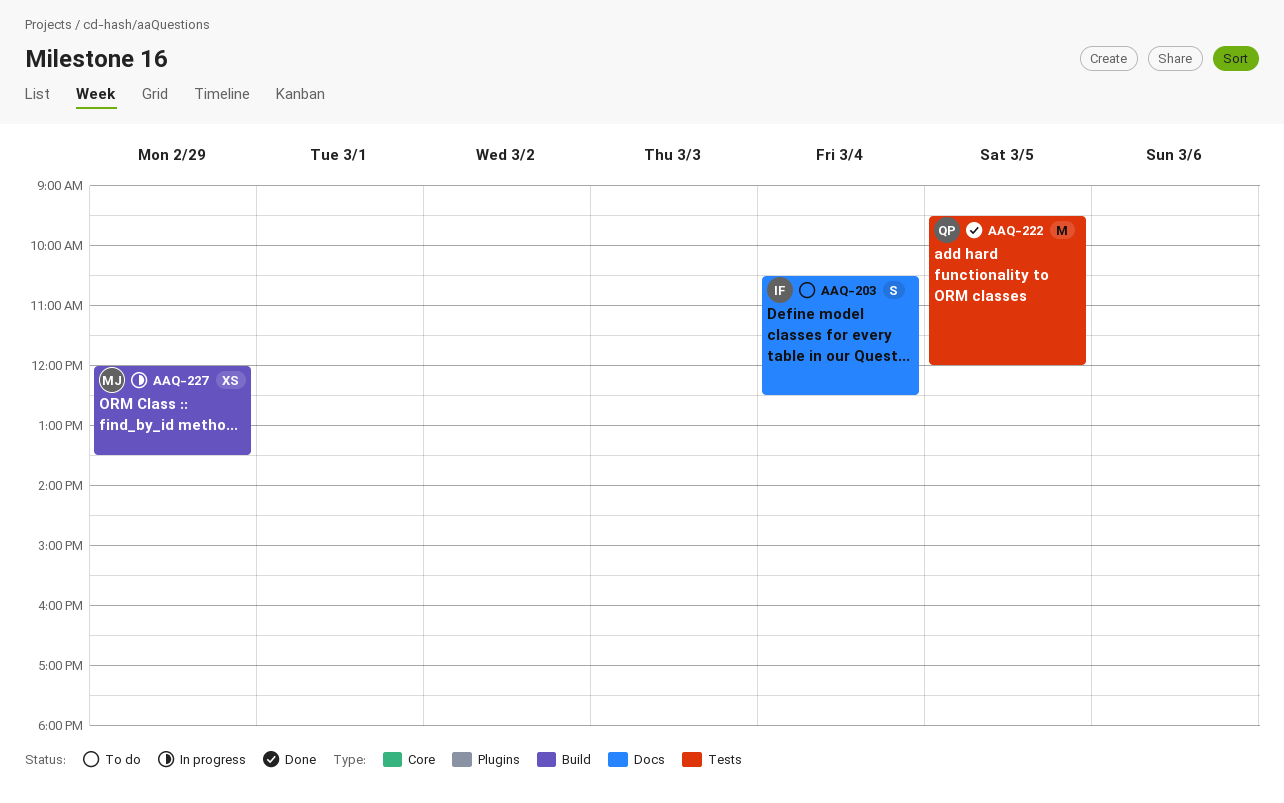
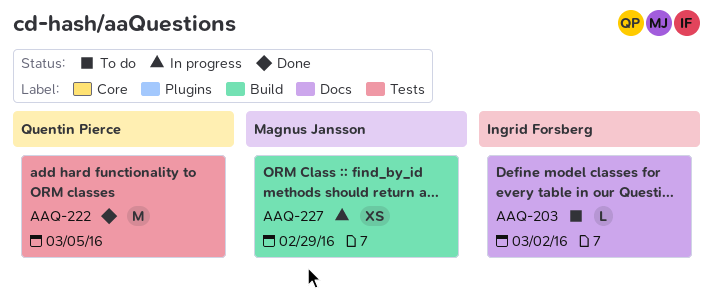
AAQ-203, estimate: S -> L
AAQ-203, day: Mar 4 -> Mar 2

